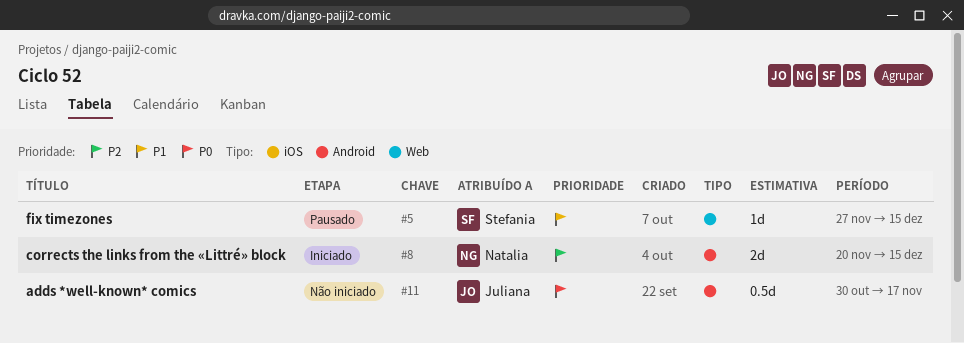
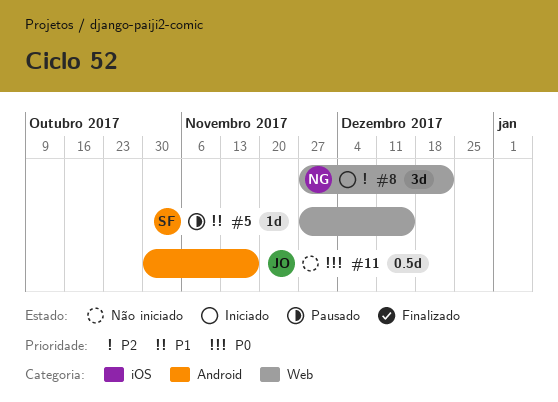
#8, label: Android -> Web
#8, estimate: 2d -> 3d
#8, start: Nov 20 -> Nov 27
#8, due: Dec 15 -> Dec 22

